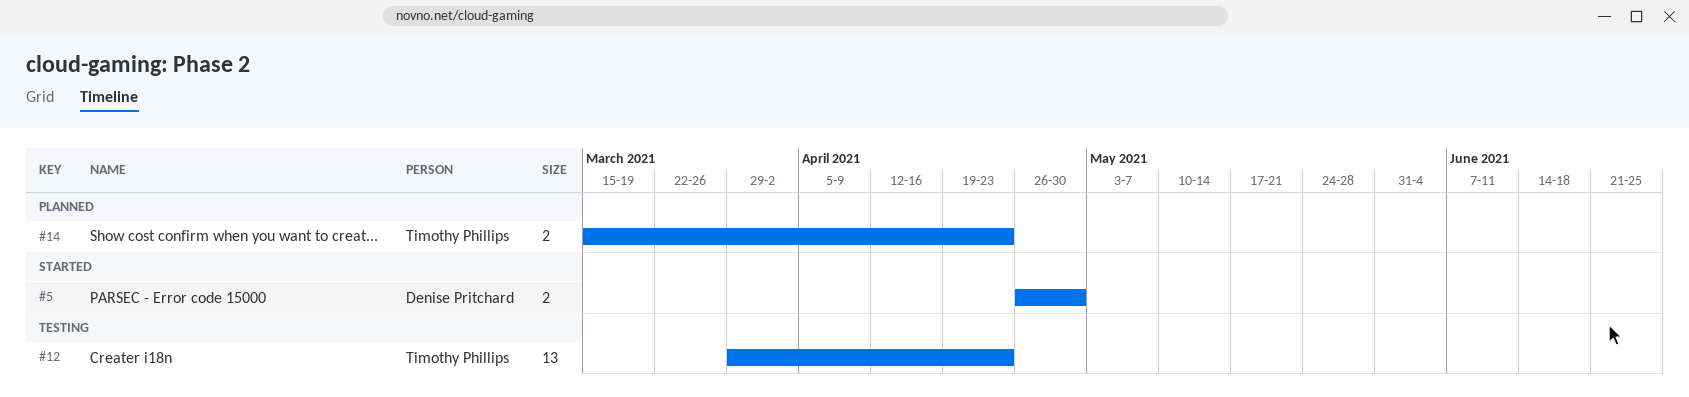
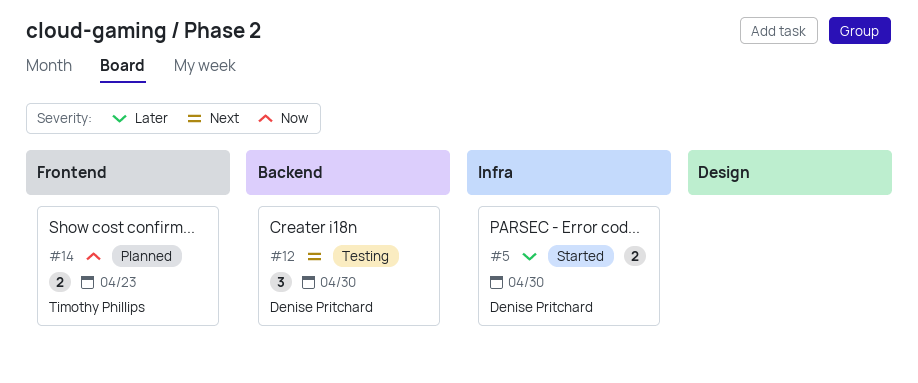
#12, owner: Timothy Phillips -> Denise Pritchard
#12, estimate: 13 -> 3
#12, due: Apr 23 -> Apr 30

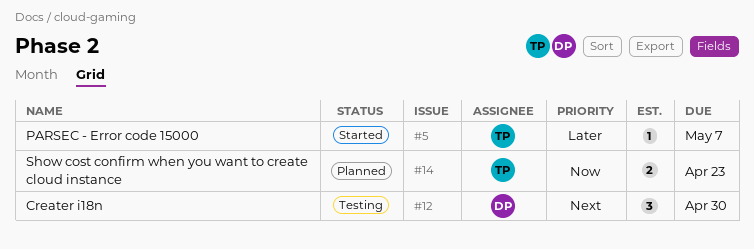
#5, owner: Denise Pritchard -> Timothy Phillips
#5, estimate: 2 -> 1
#5, due: Apr 30 -> May 7

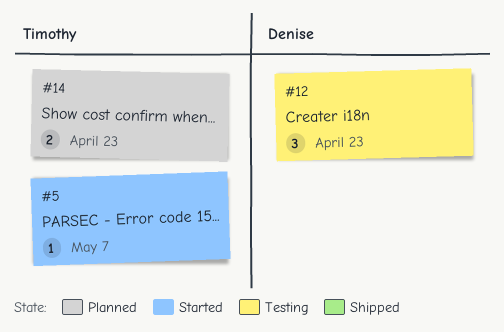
#12, due: Apr 30 -> Apr 23

